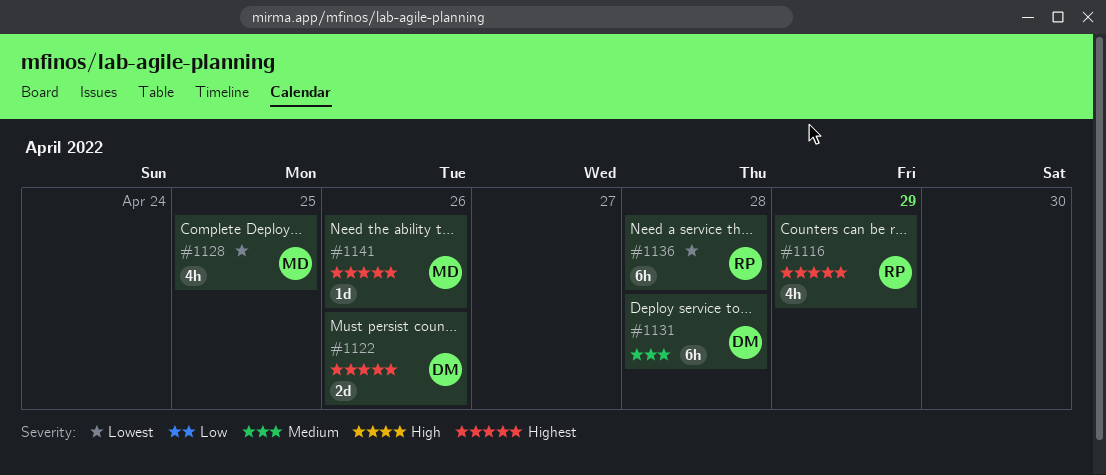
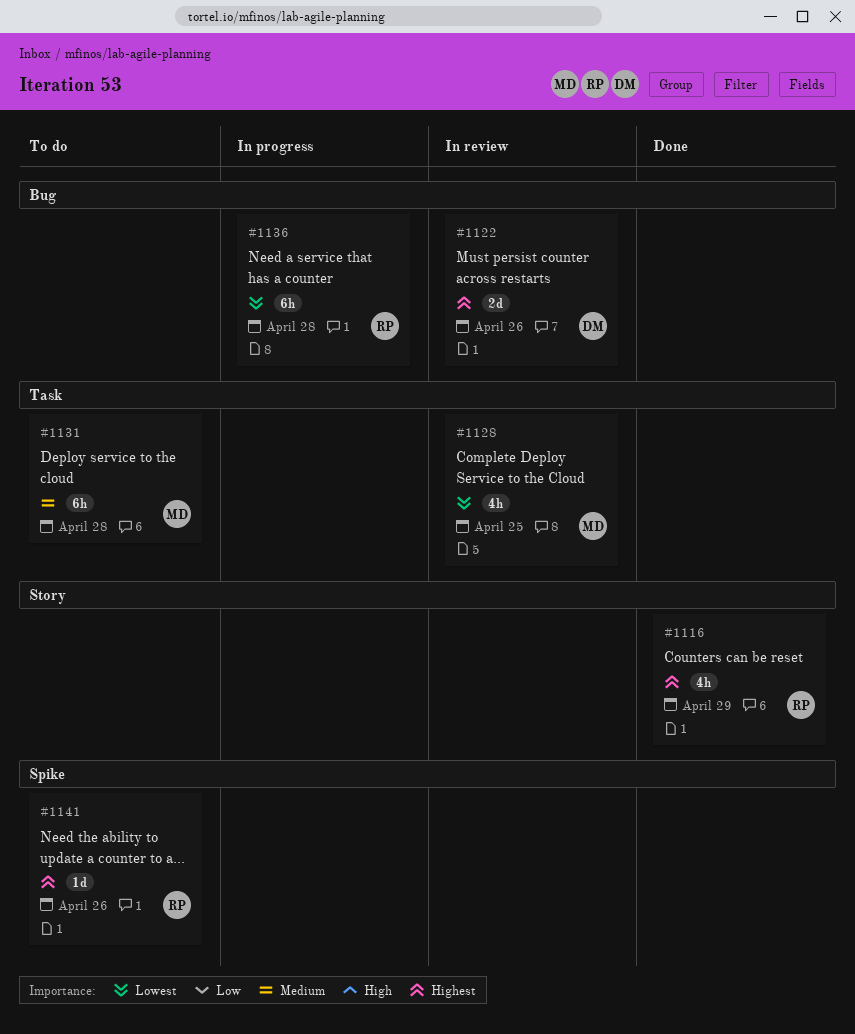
#1131, owner: DM -> MD
#1141, owner: MD -> RP

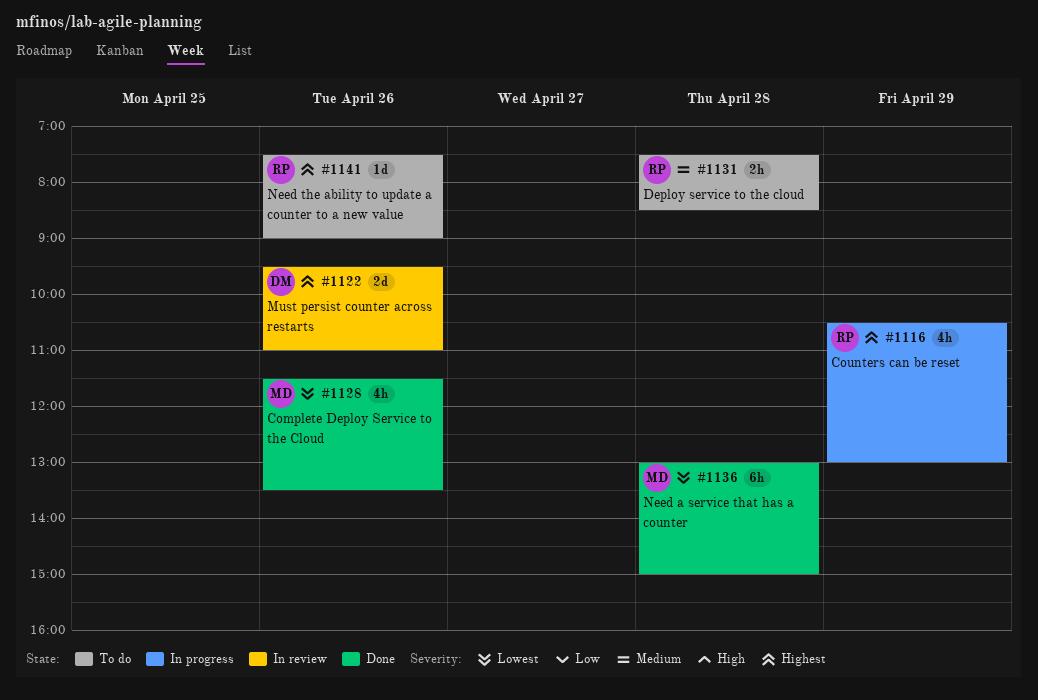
#1116, status: Done -> In progress
#1128, status: In review -> Done
#1128, day: Apr 25 -> Apr 26
#1131, owner: MD -> RP
#1131, estimate: 6h -> 2h
#1136, status: In progress -> Done
#1136, owner: RP -> MD

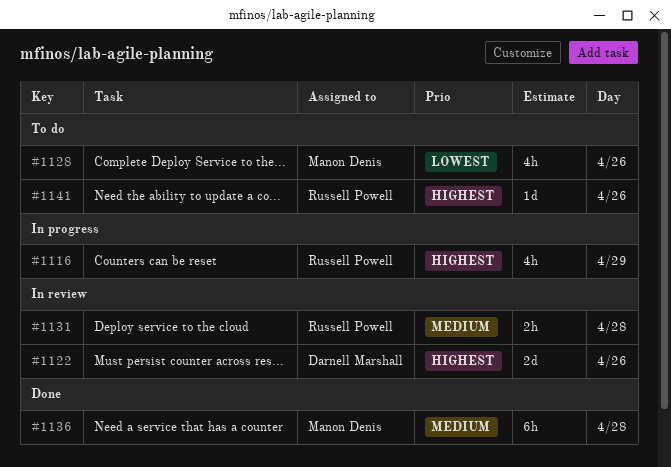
#1128, status: Done -> To do
#1131, status: To do -> In review
#1136, priority: Lowest -> Medium

